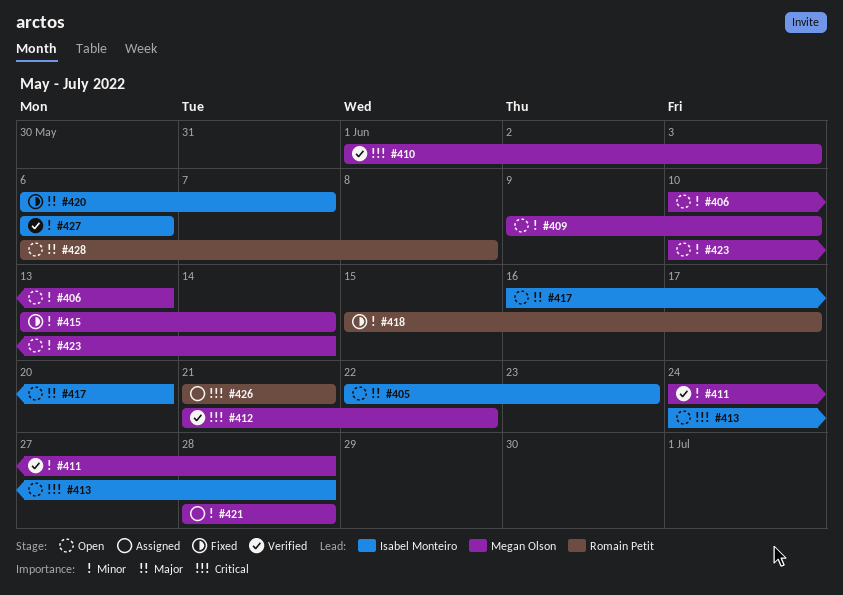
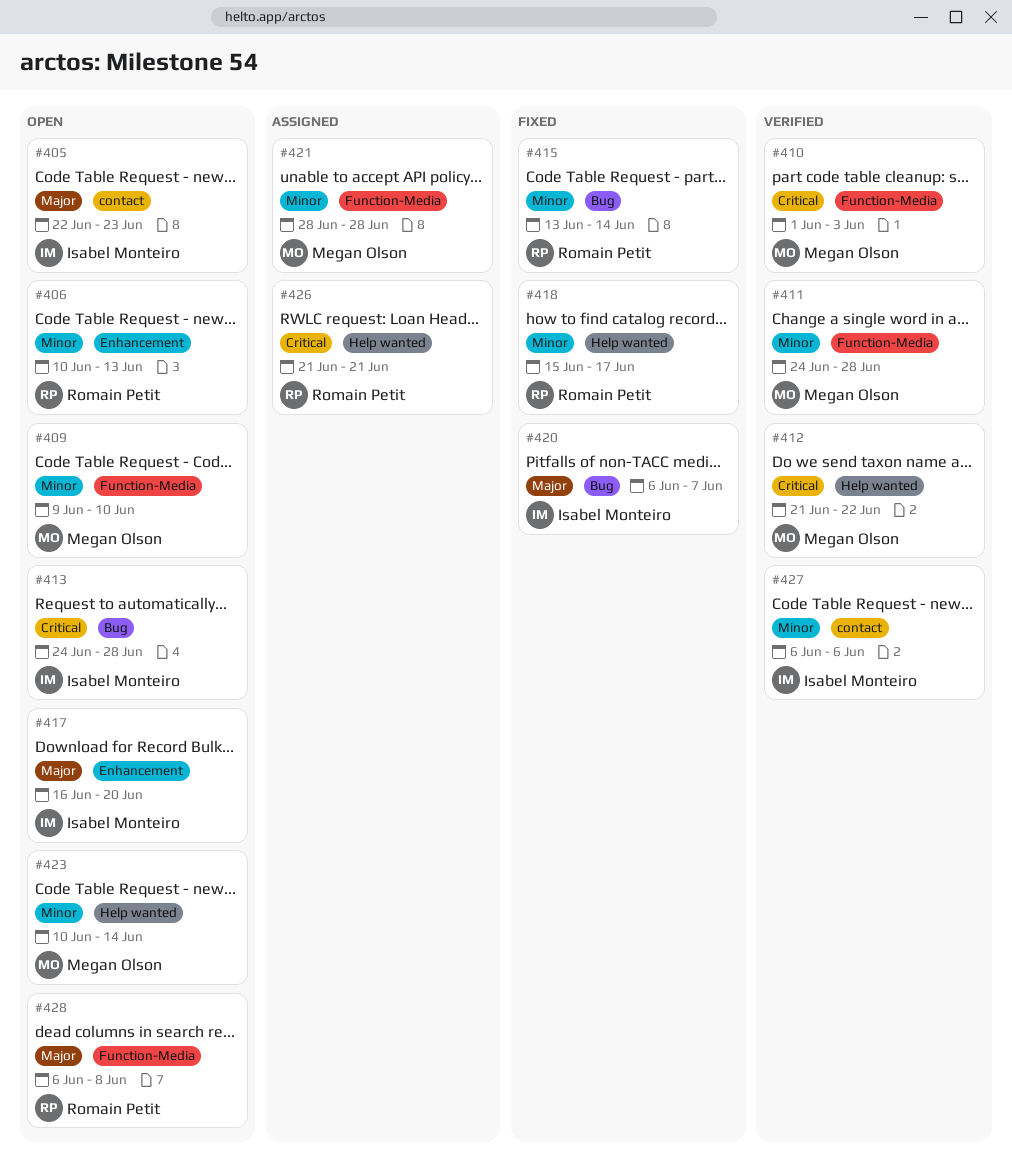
#406, owner: Megan Olson -> Romain Petit
#415, owner: Megan Olson -> Romain Petit

